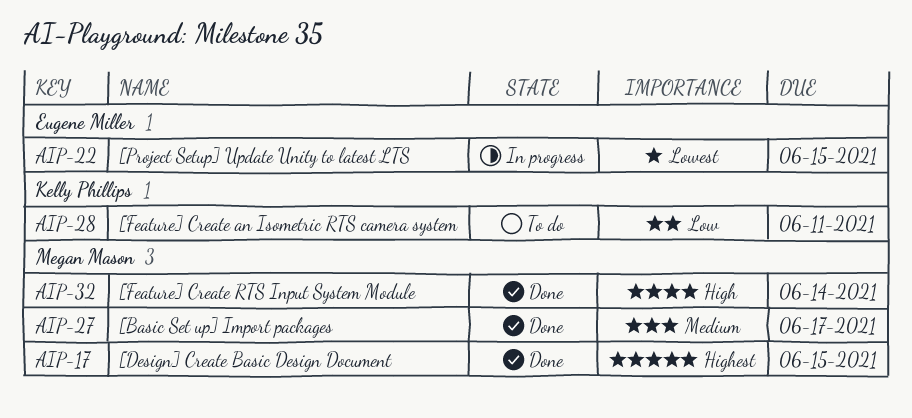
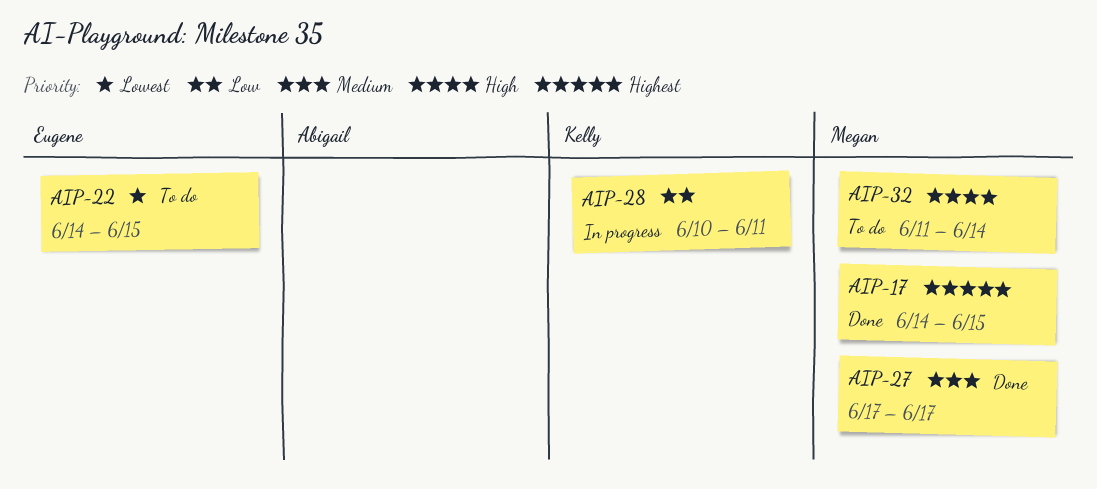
AIP-22, status: In progress -> To do
AIP-28, status: To do -> In progress
AIP-32, status: Done -> To do

